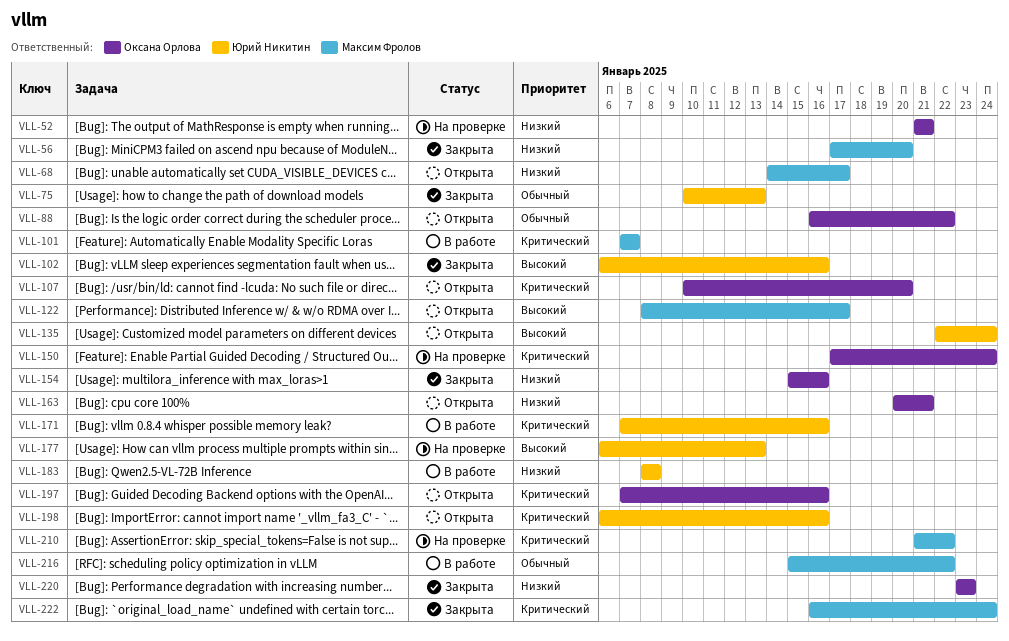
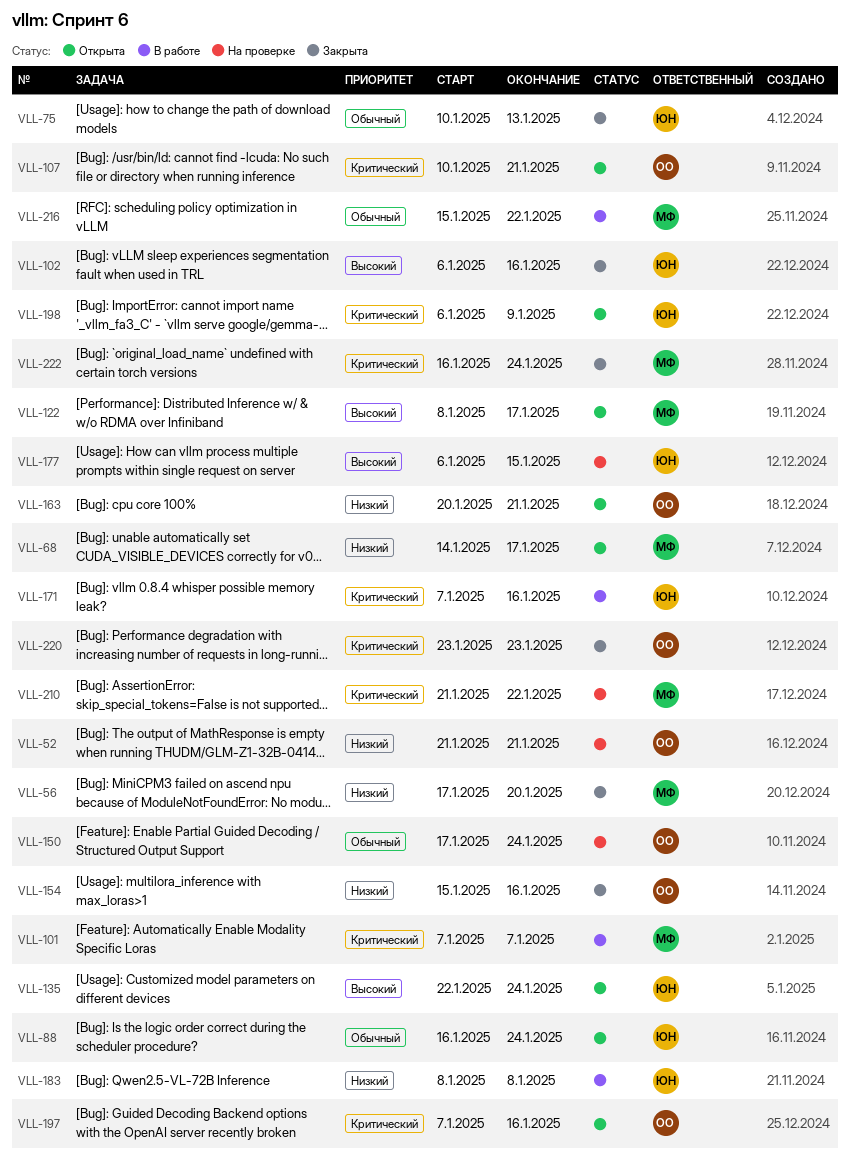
VLL-88, owner: Оксана Орлова -> Юрий Никитин
VLL-88, due: Jan 22 -> Jan 24
VLL-107, due: Jan 20 -> Jan 21
VLL-150, priority: Критический -> Обычный
VLL-177, due: Jan 13 -> Jan 15
VLL-198, due: Jan 16 -> Jan 9
VLL-220, priority: Низкий -> Критический

